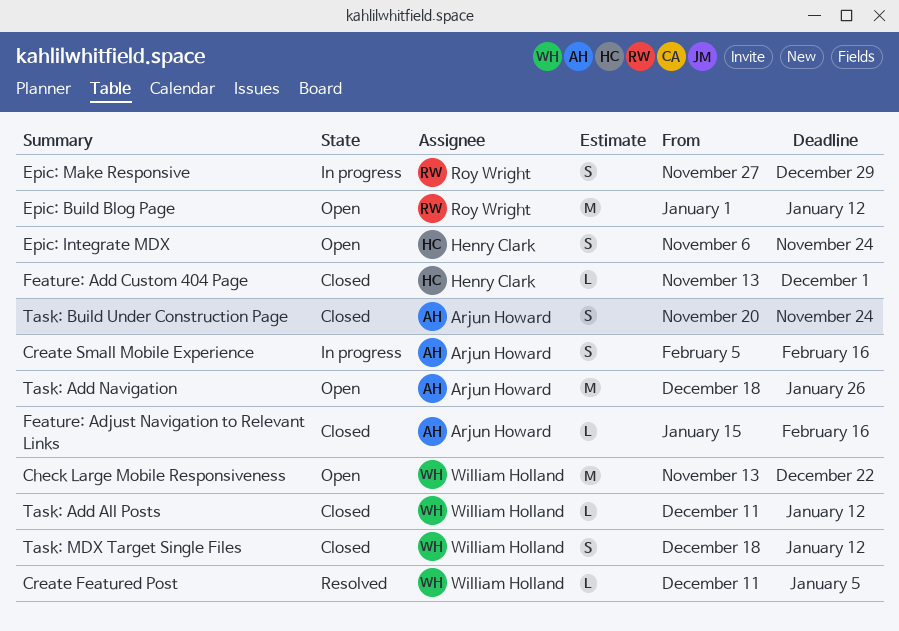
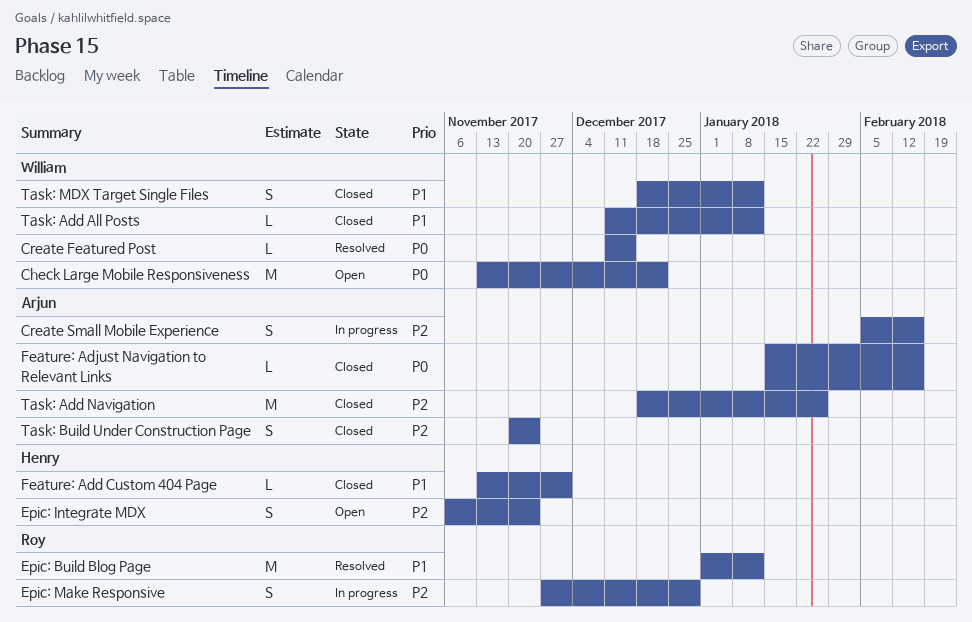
Create Featured Post, due: Jan 5 -> Dec 15
Epic: Build Blog Page, status: Open -> Resolved
Task: Add Navigation, status: Open -> Closed

